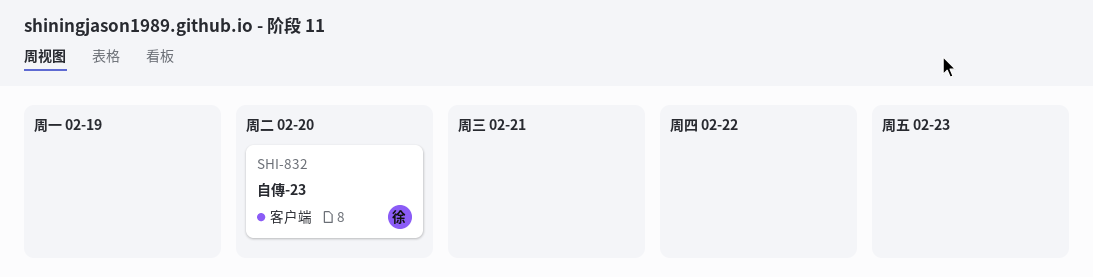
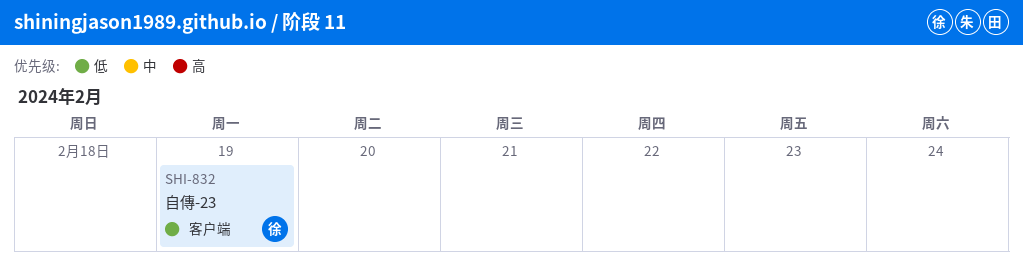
SHI-832, due: Feb 20 -> Feb 19

